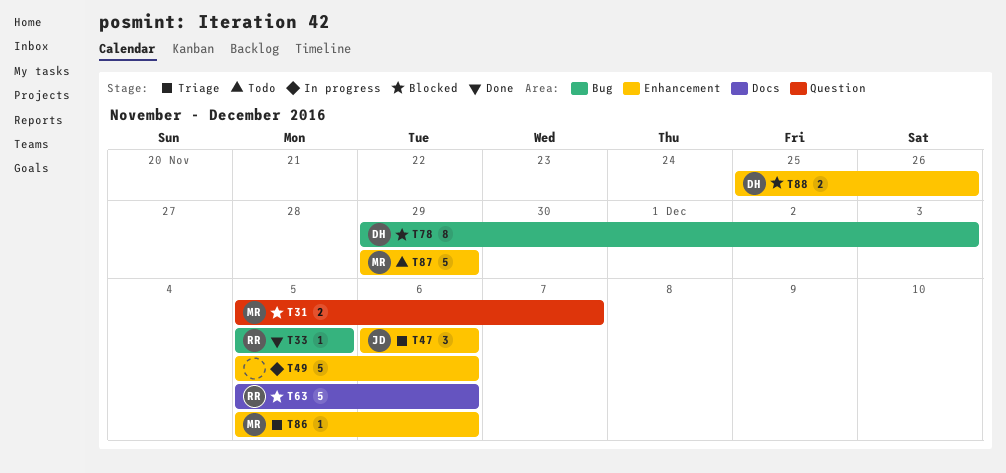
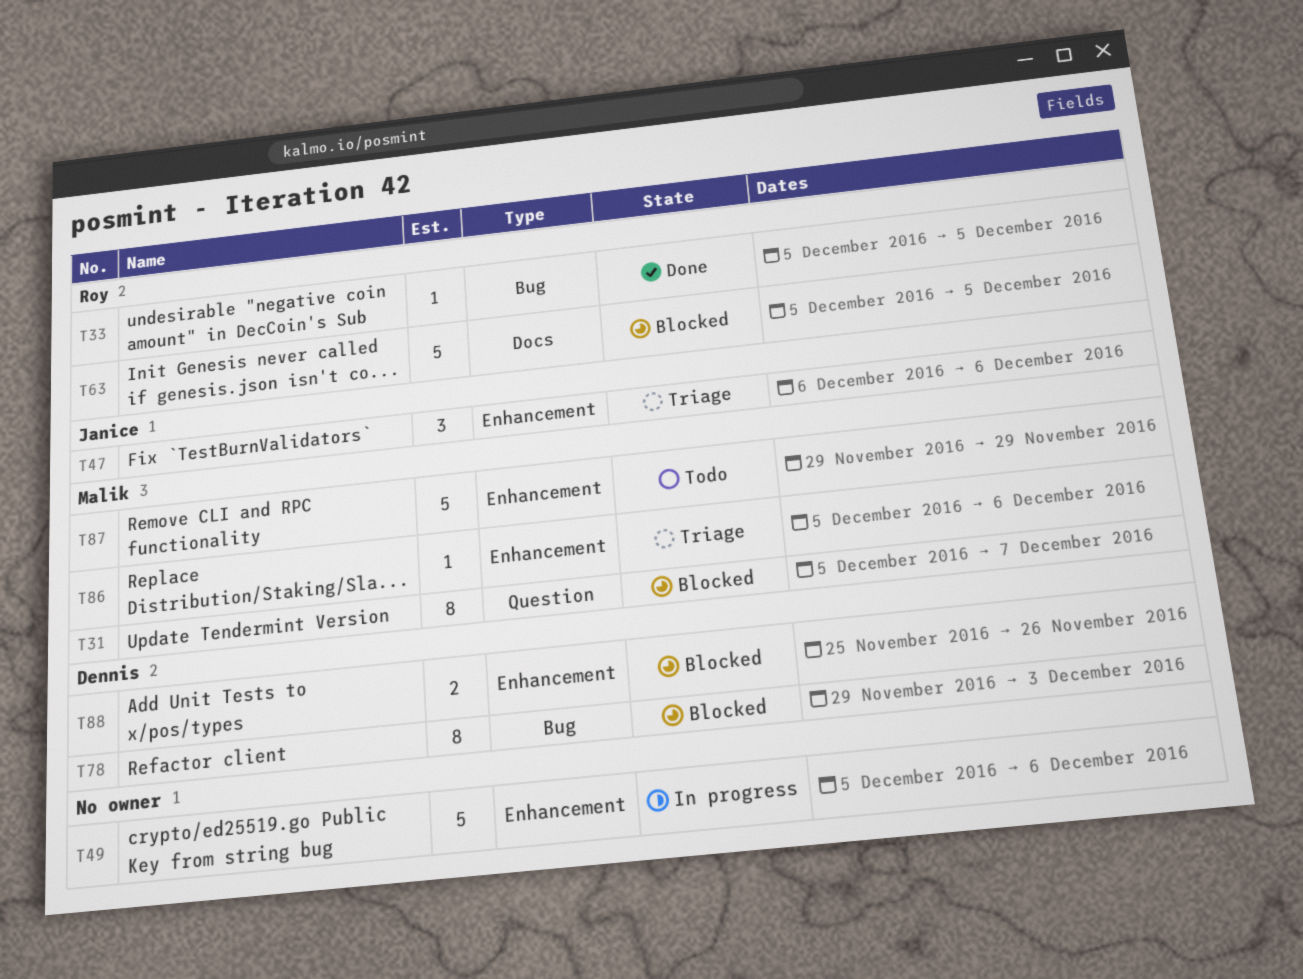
T31, estimate: 2 -> 8
T63, due: Dec 6 -> Dec 5

